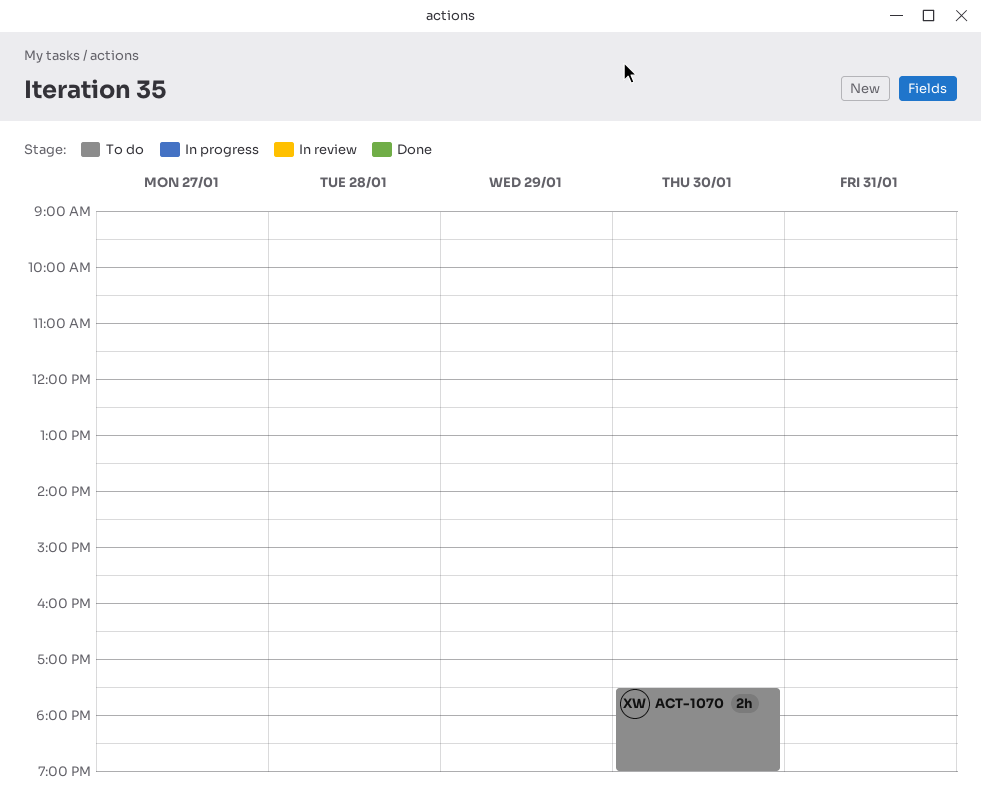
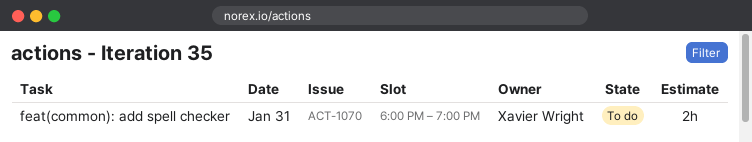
ACT-1070, day: Jan 30 -> Jan 31
ACT-1070, begins: 17:30 -> 18:00

